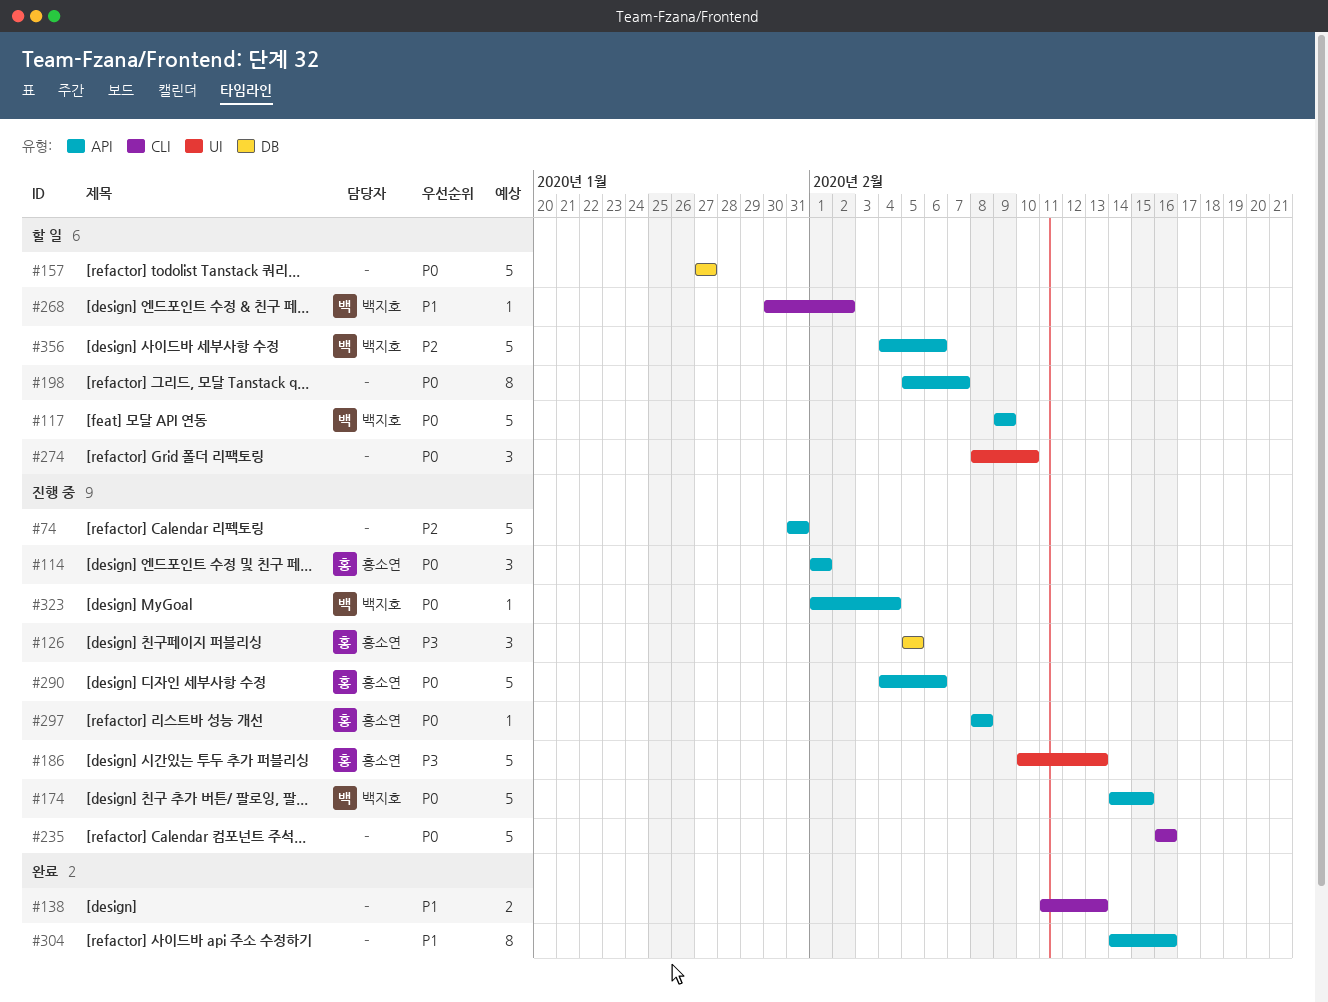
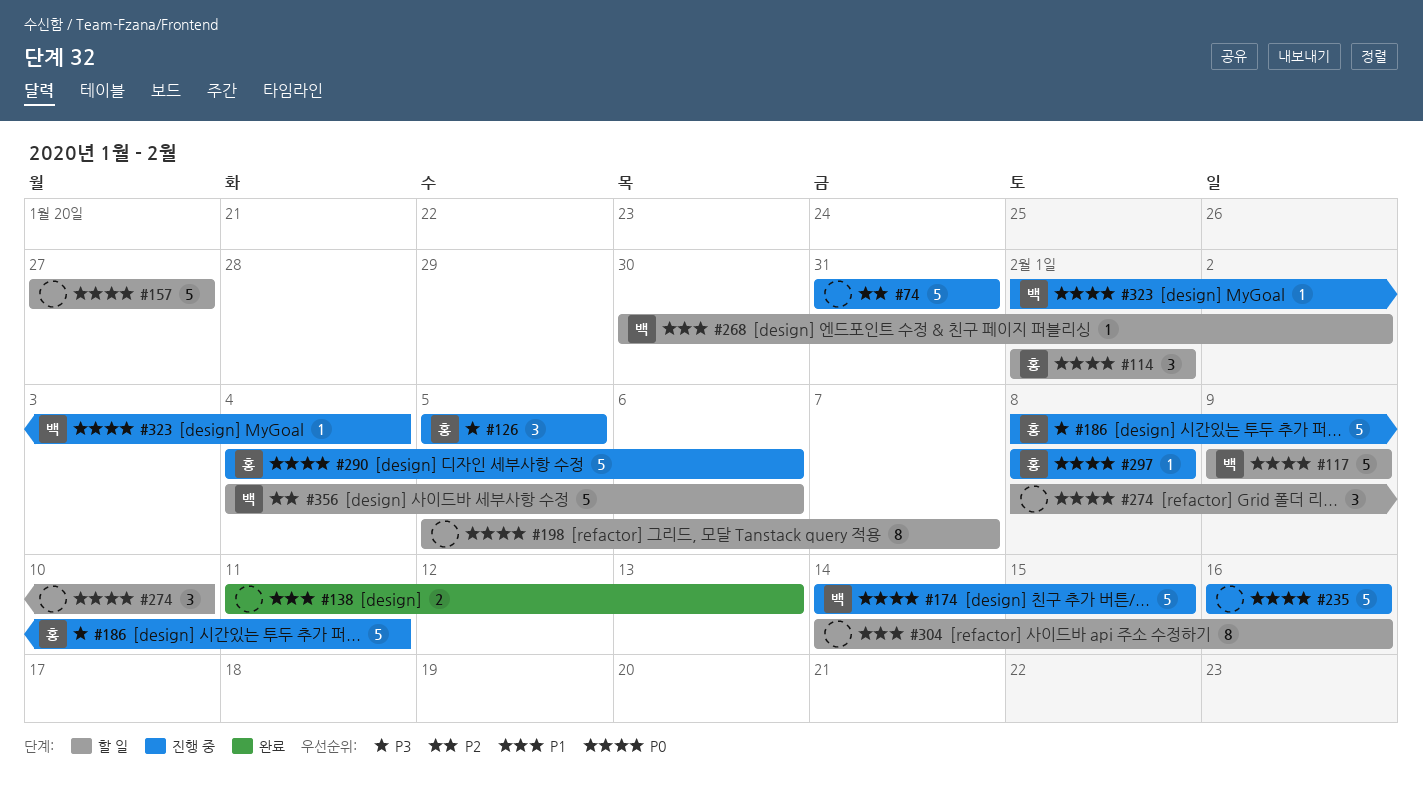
#114, status: 진행 중 -> 할 일
#186, start: Feb 10 -> Feb 8
#186, due: Feb 13 -> Feb 11
#304, status: 완료 -> 할 일

